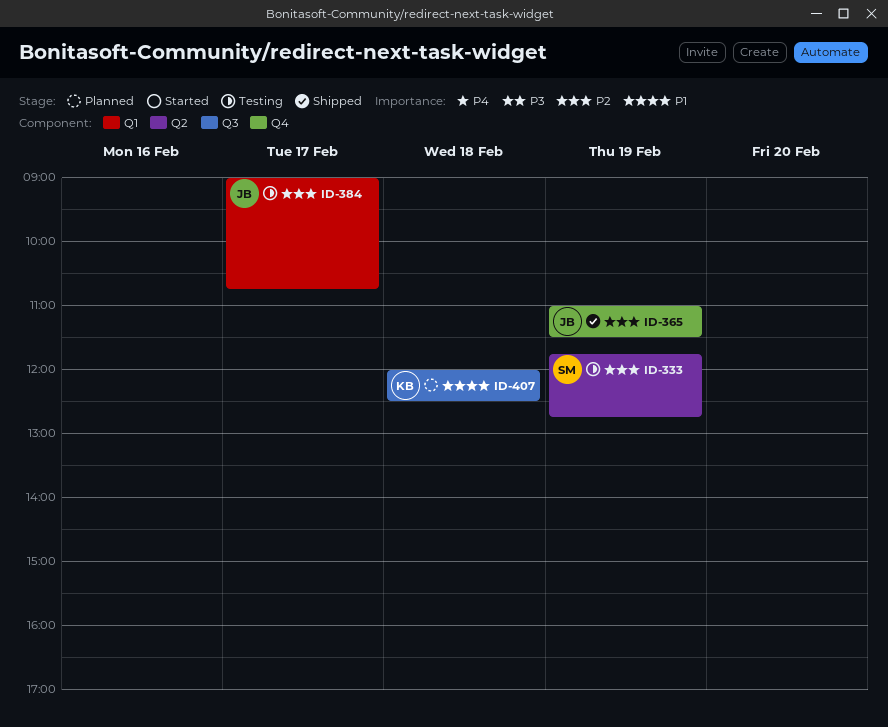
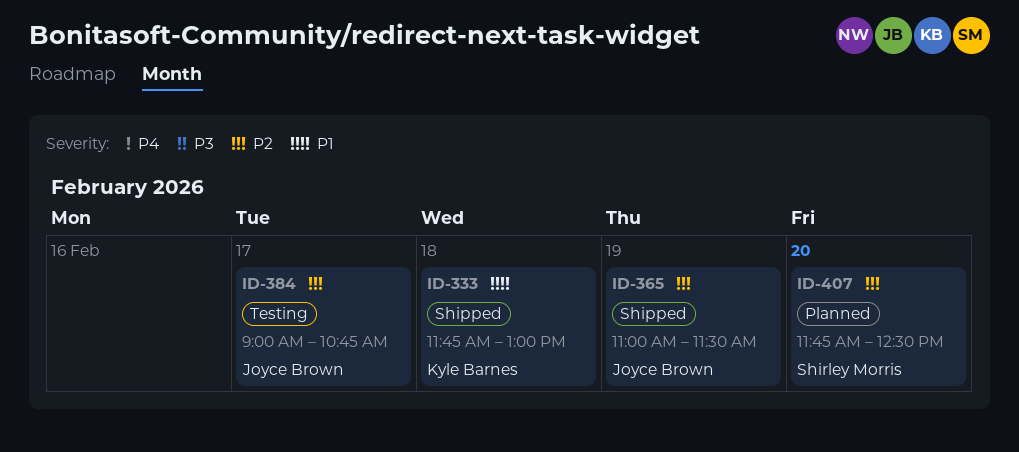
ID-333, status: Testing -> Shipped
ID-333, owner: Shirley Morris -> Kyle Barnes
ID-333, priority: P2 -> P1
ID-333, day: Feb 19 -> Feb 18
ID-333, ends: 12:45 -> 13:00
ID-407, owner: Kyle Barnes -> Shirley Morris
ID-407, priority: P1 -> P2
ID-407, day: Feb 18 -> Feb 20
ID-407, begins: 12:00 -> 11:45

